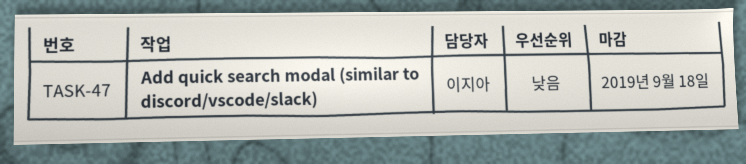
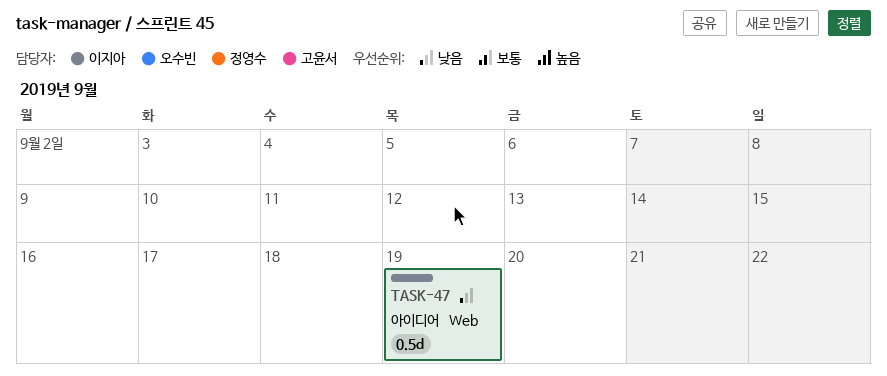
TASK-47, due: Sep 18 -> Sep 19

